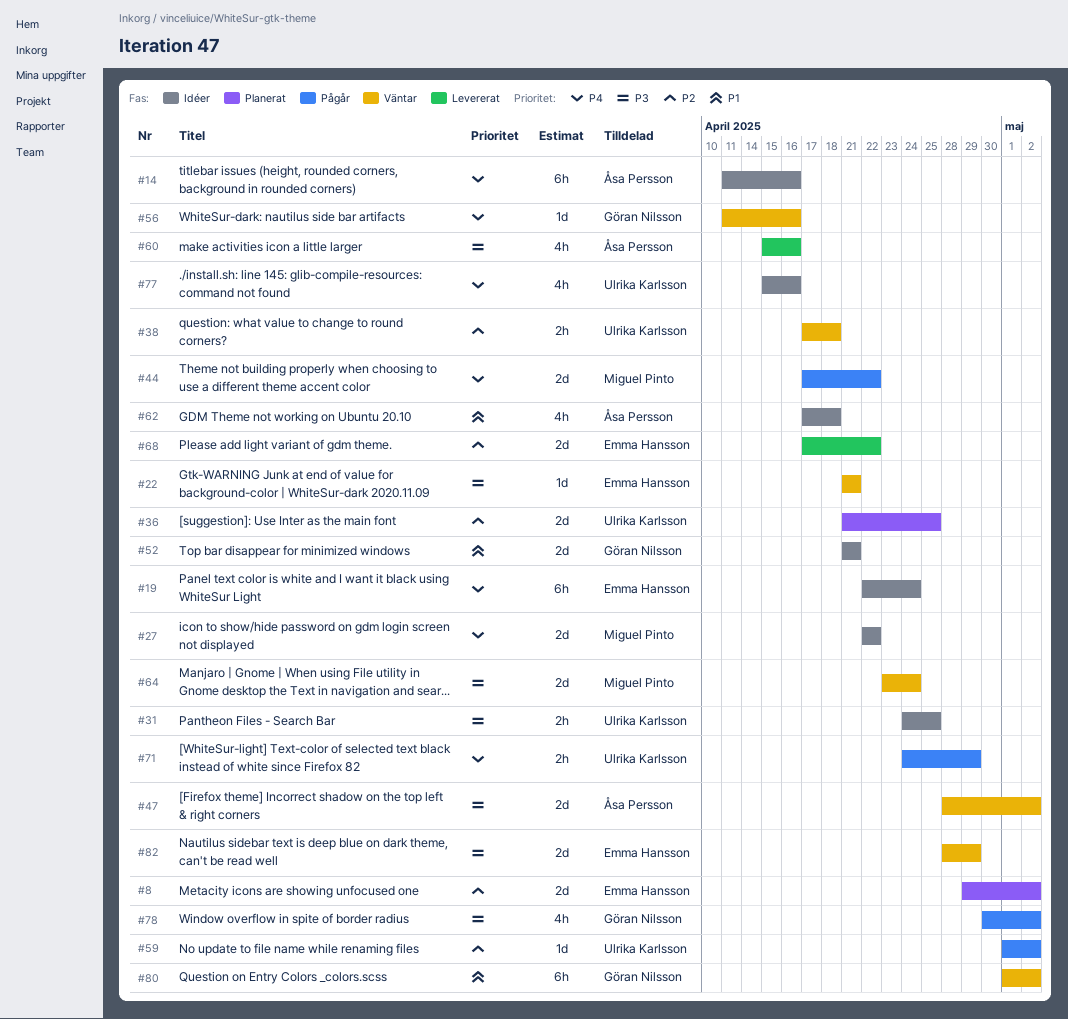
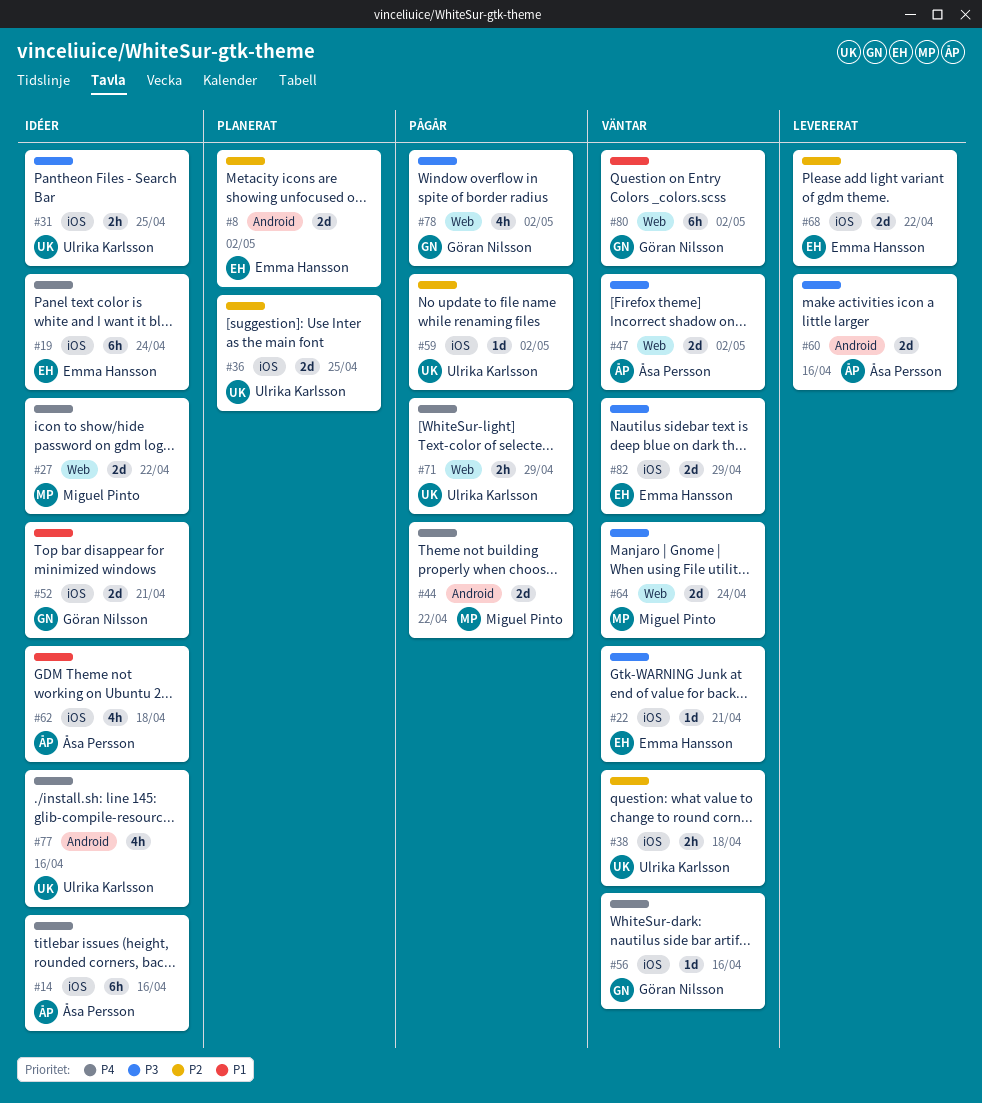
#60, estimate: 4h -> 2d

